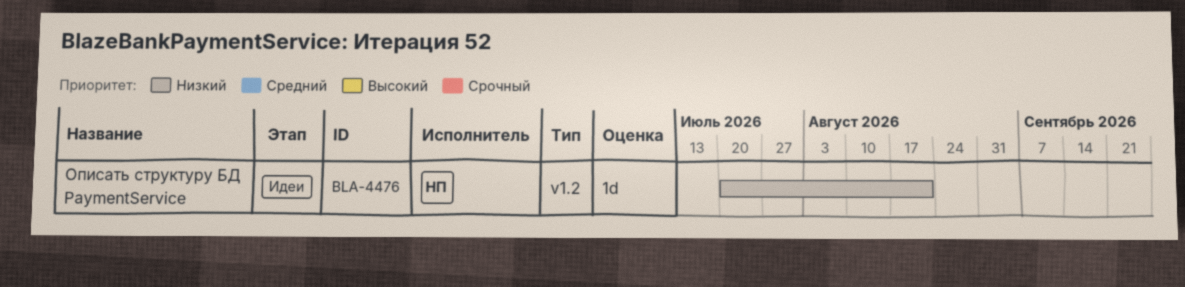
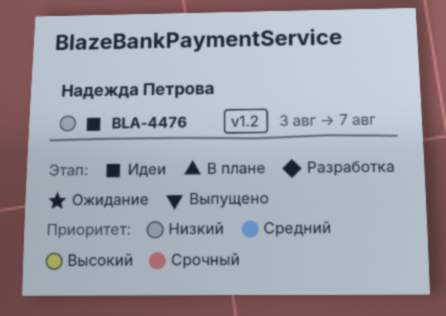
BLA-4476, start: Jul 20 -> Aug 3
BLA-4476, due: Aug 21 -> Aug 7

